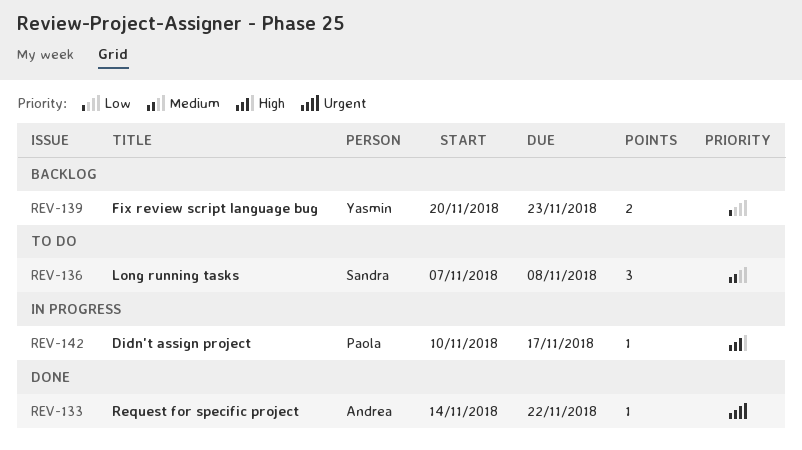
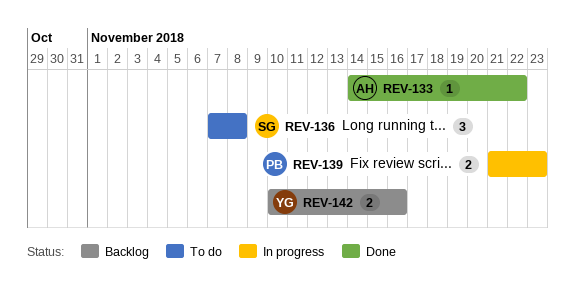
REV-139, status: Backlog -> In progress
REV-139, owner: Yasmin -> Paola
REV-139, start: Nov 20 -> Nov 21
REV-142, status: In progress -> Backlog
REV-142, owner: Paola -> Yasmin
REV-142, estimate: 1 -> 2
REV-142, due: Nov 17 -> Nov 16

